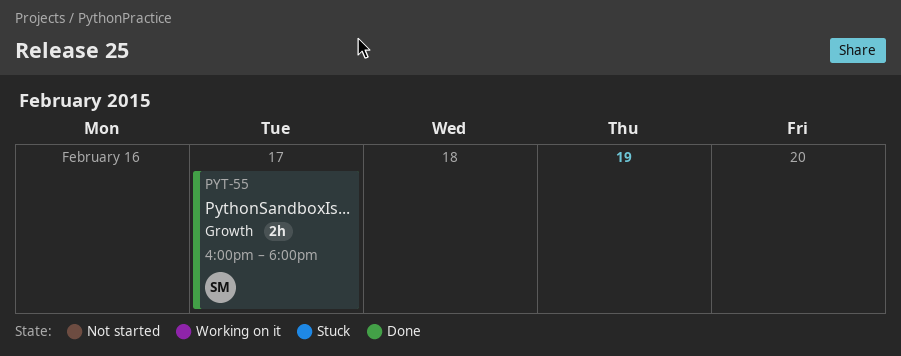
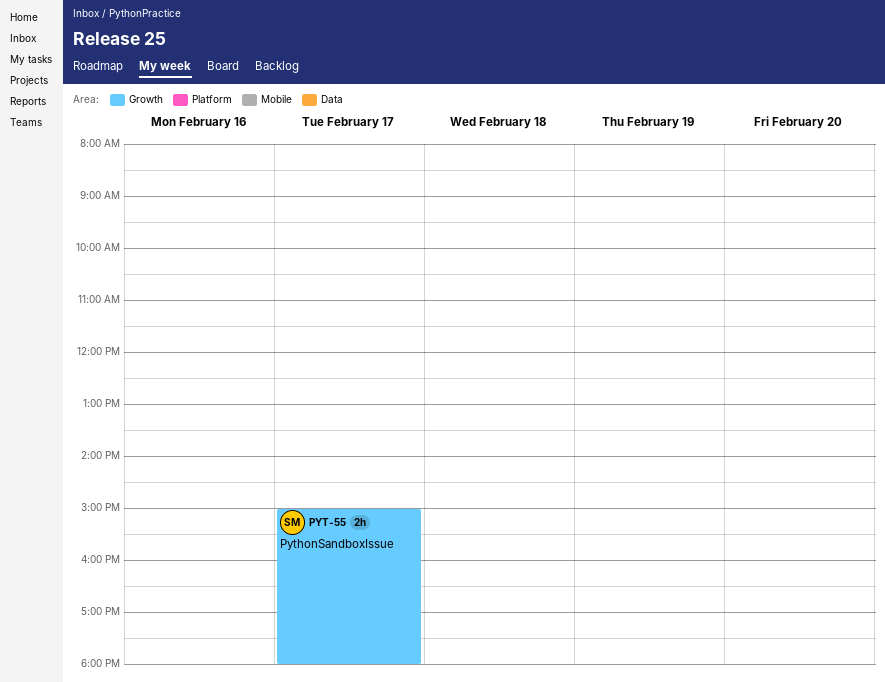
PYT-55, begins: 16:00 -> 15:00

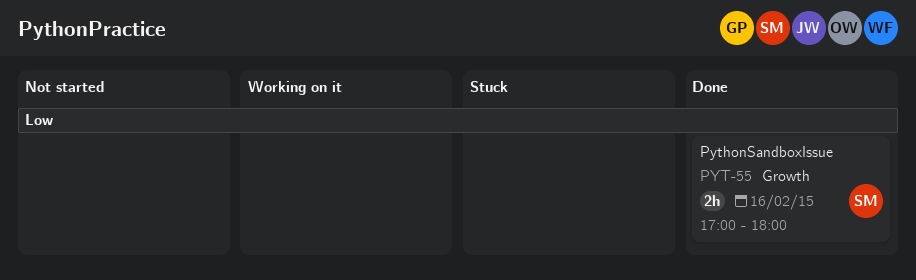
PYT-55, day: Feb 17 -> Feb 16
PYT-55, begins: 15:00 -> 17:00

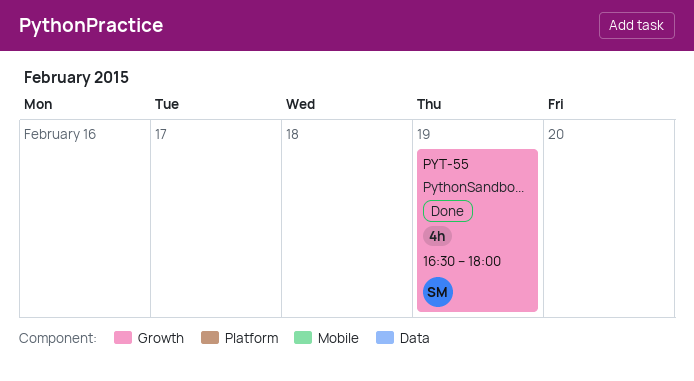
PYT-55, estimate: 2h -> 4h
PYT-55, day: Feb 16 -> Feb 19
PYT-55, begins: 17:00 -> 16:30

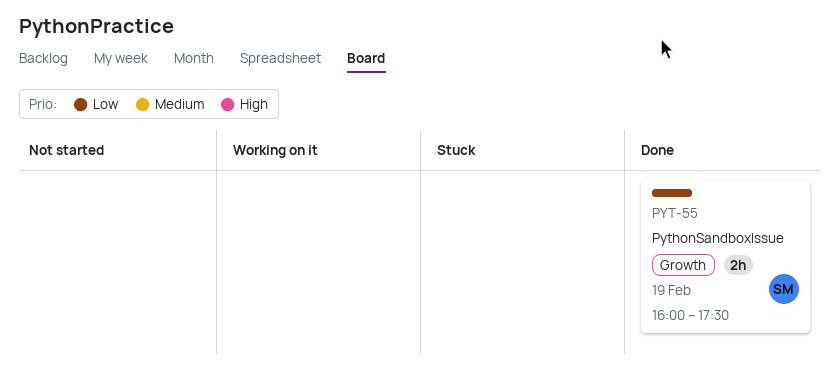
PYT-55, estimate: 4h -> 2h
PYT-55, begins: 16:30 -> 16:00
PYT-55, ends: 18:00 -> 17:30

